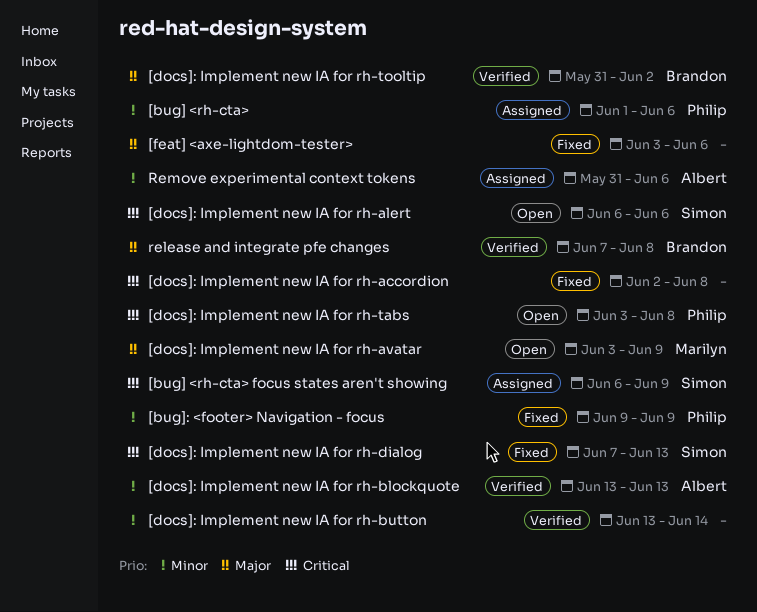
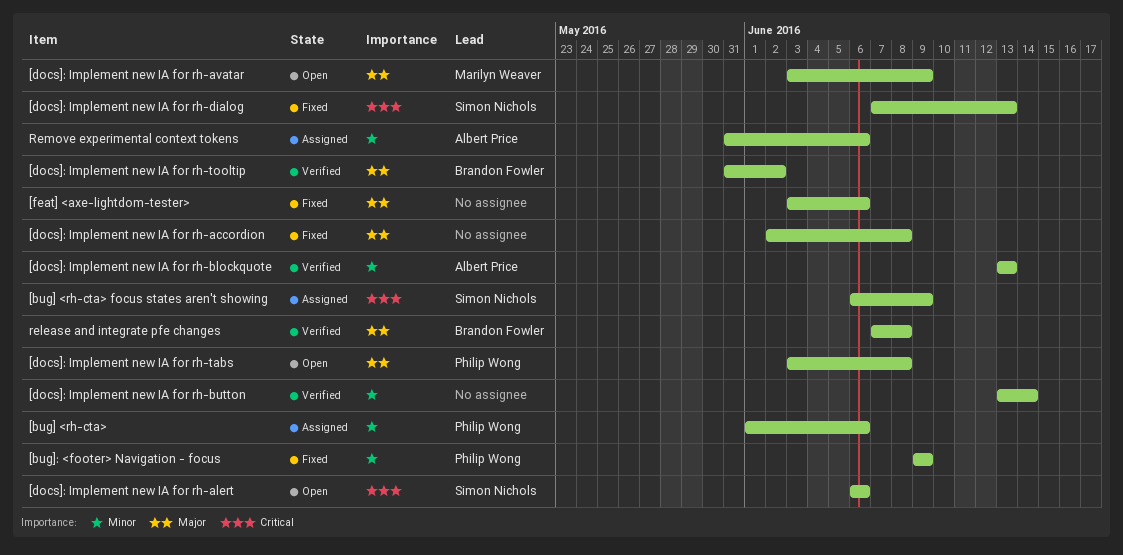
[docs]: Implement new IA for rh-accordion, priority: Critical -> Major
[docs]: Implement new IA for rh-tabs, priority: Critical -> Major

